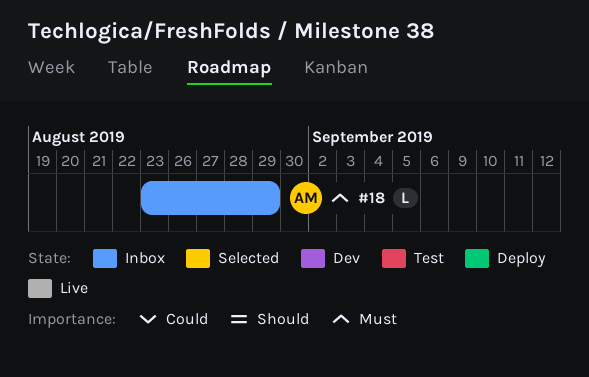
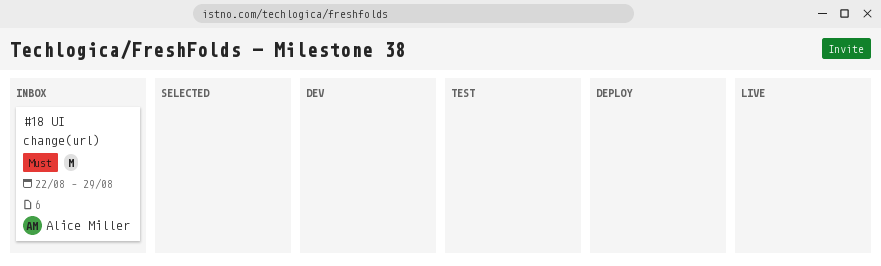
#18, estimate: L -> M
#18, start: Aug 23 -> Aug 22

